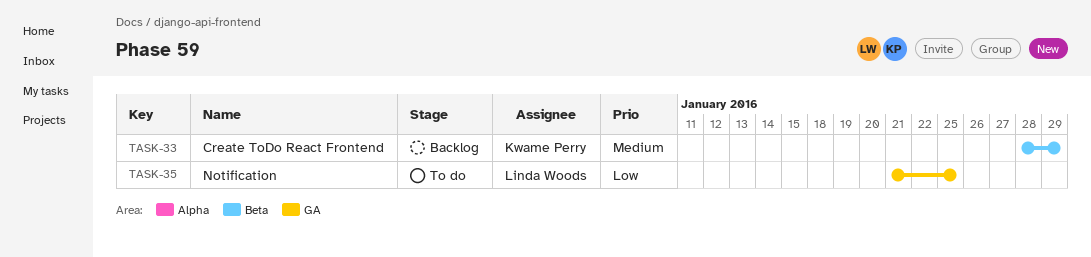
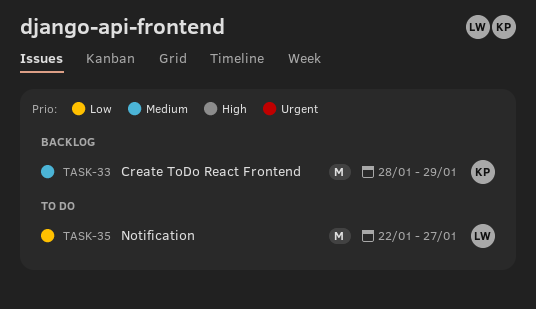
TASK-35, start: Jan 21 -> Jan 22
TASK-35, due: Jan 25 -> Jan 27

